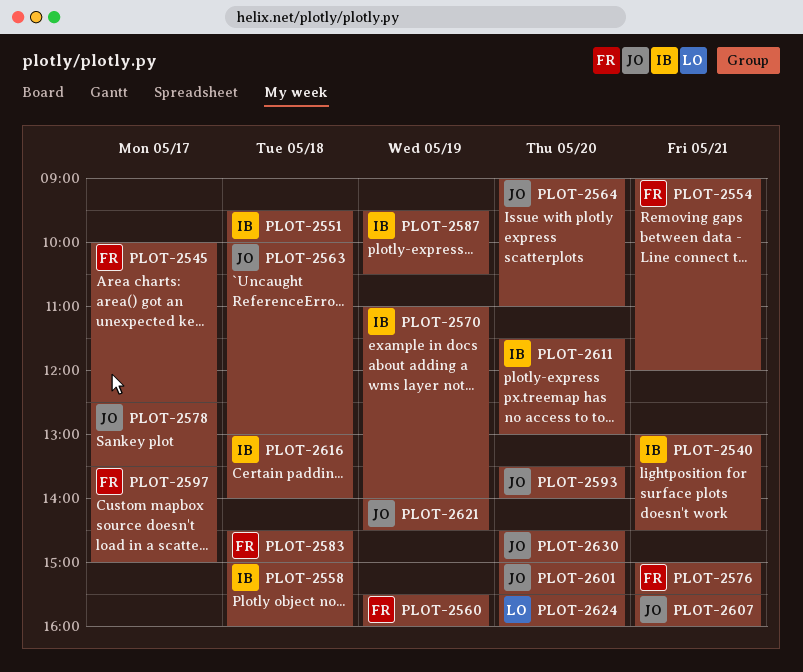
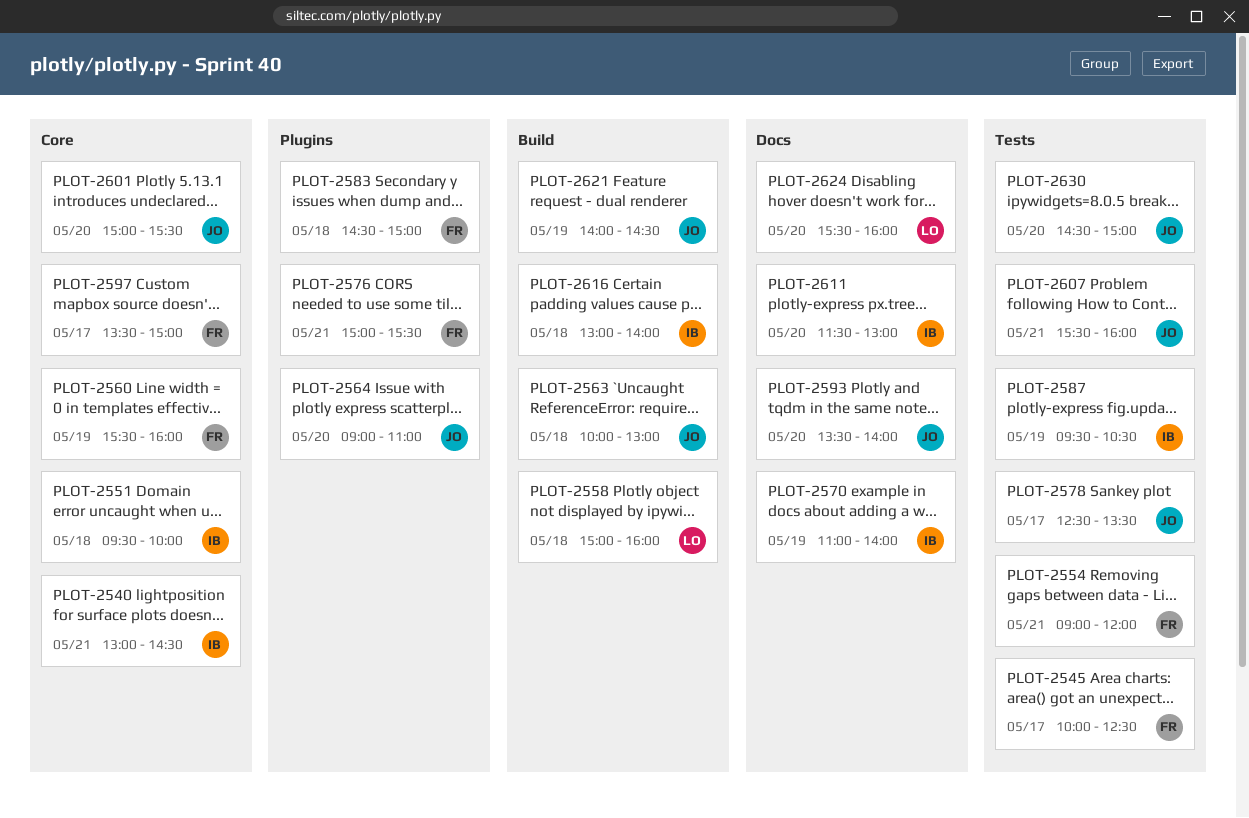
PLOT-2558, owner: IB -> LO

